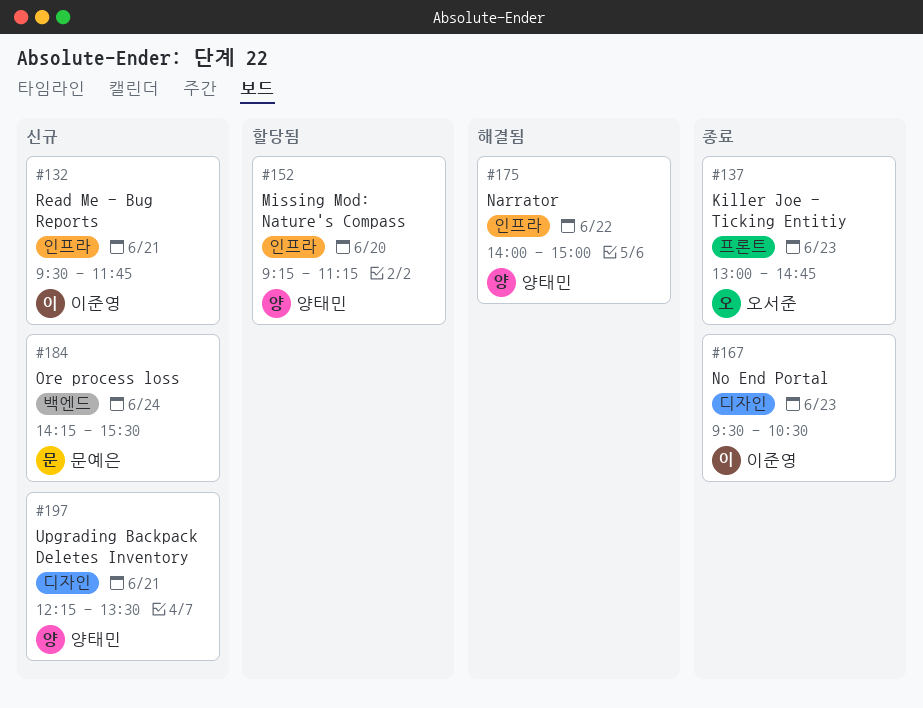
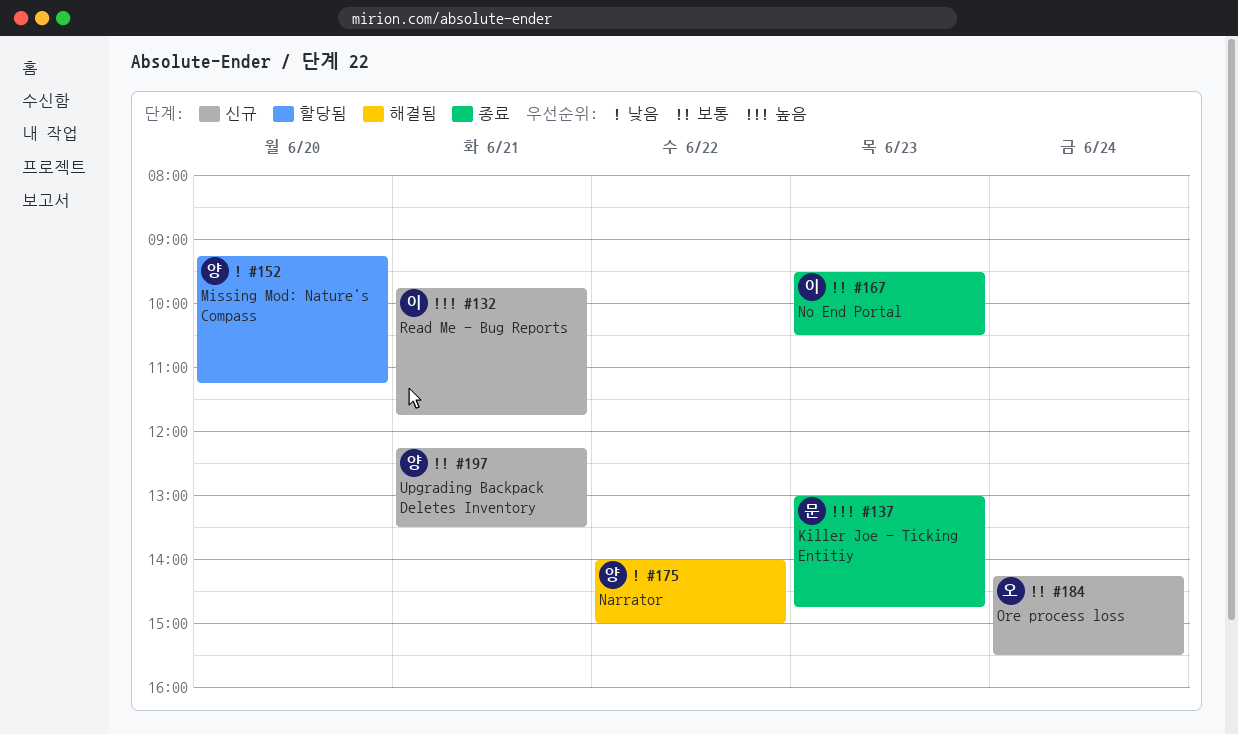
#132, begins: 09:30 -> 09:45
#137, owner: 오서준 -> 문예은
#184, owner: 문예은 -> 오서준

